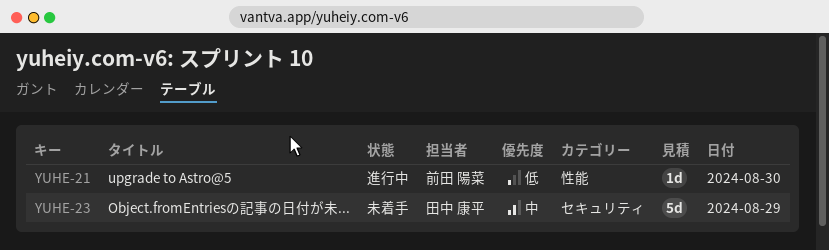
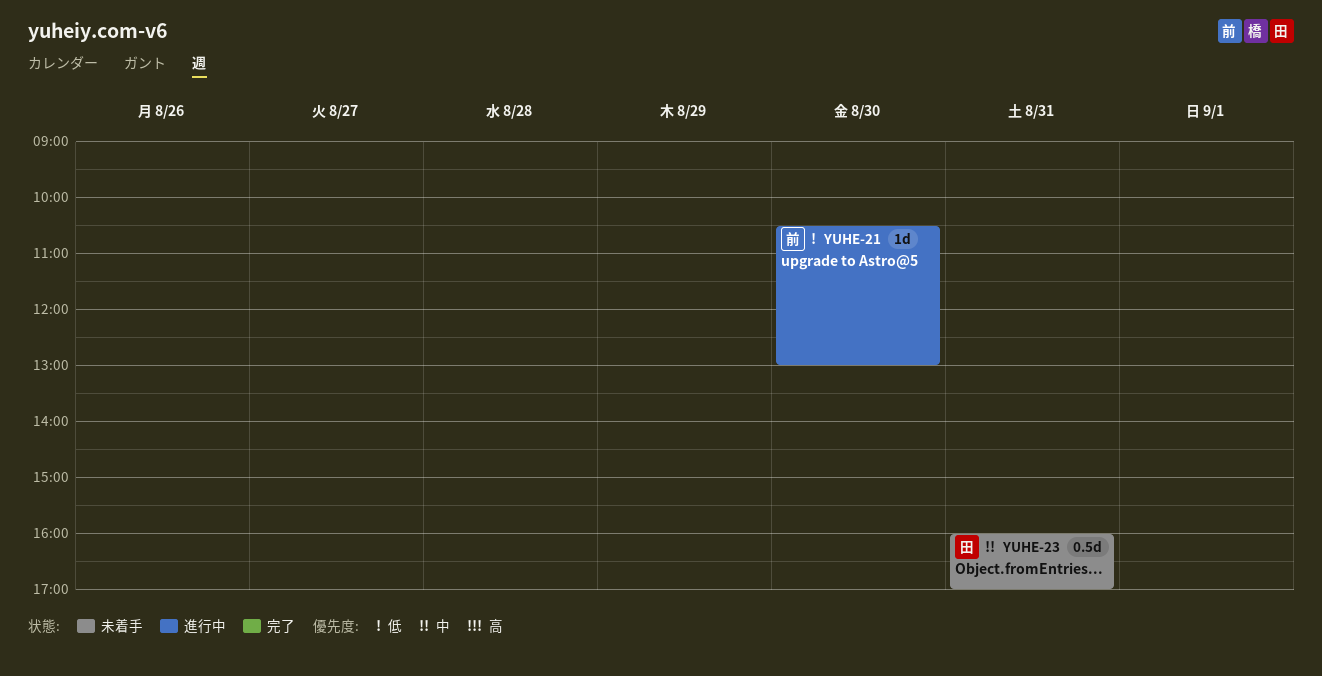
YUHE-23, estimate: 5d -> 0.5d
YUHE-23, day: Aug 29 -> Aug 31

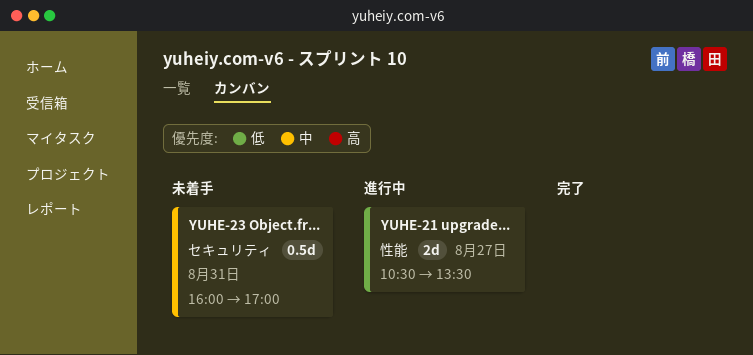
YUHE-21, estimate: 1d -> 2d
YUHE-21, day: Aug 30 -> Aug 27
YUHE-21, ends: 13:00 -> 13:30

